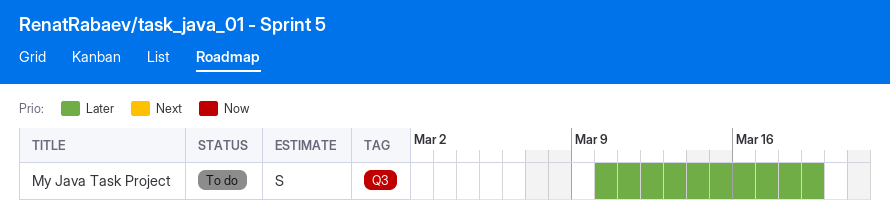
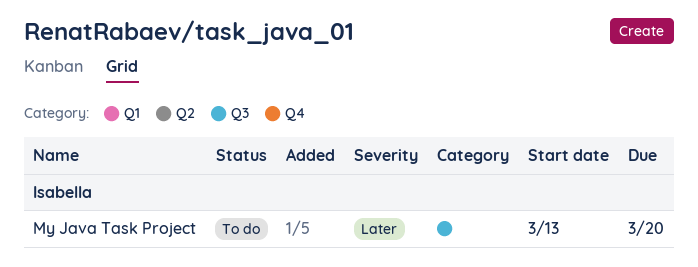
My Java Task Project, start: Mar 10 -> Mar 13
My Java Task Project, due: Mar 19 -> Mar 20

